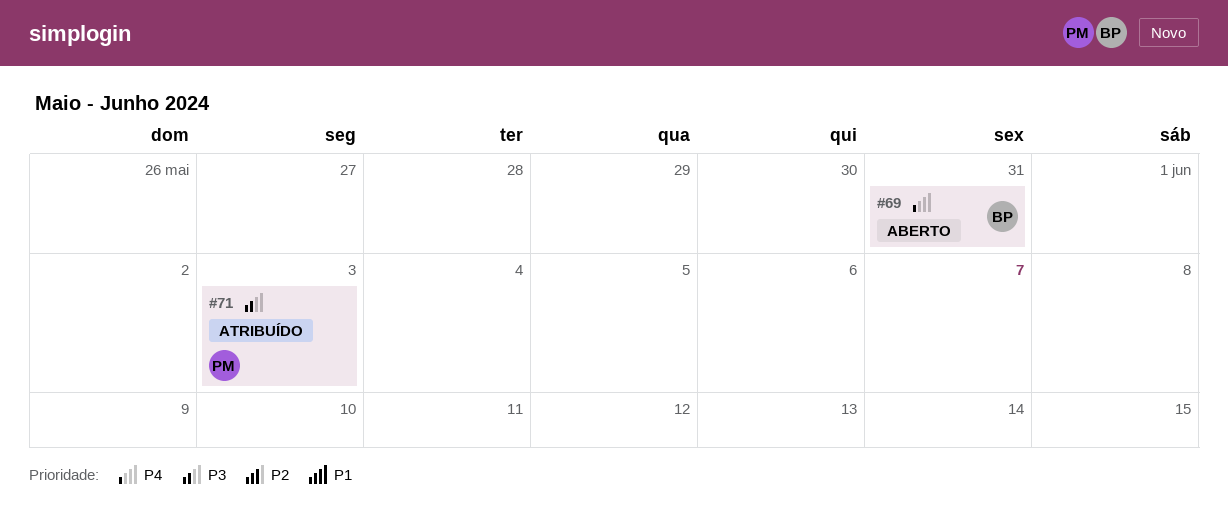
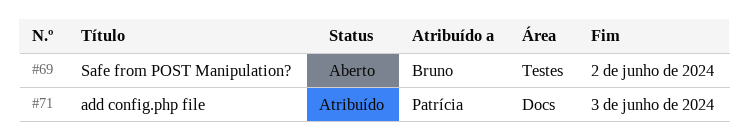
#69, due: May 31 -> Jun 2

